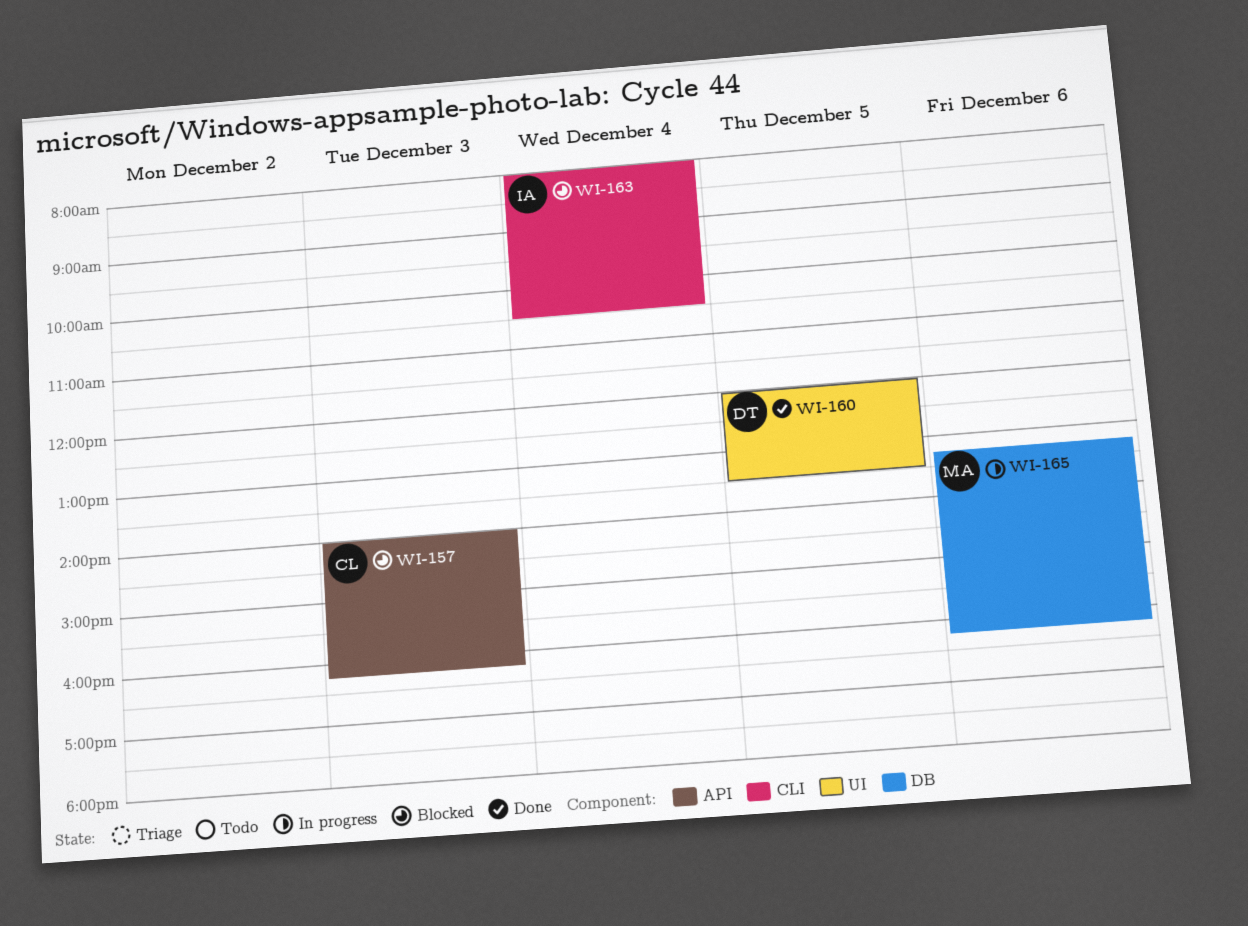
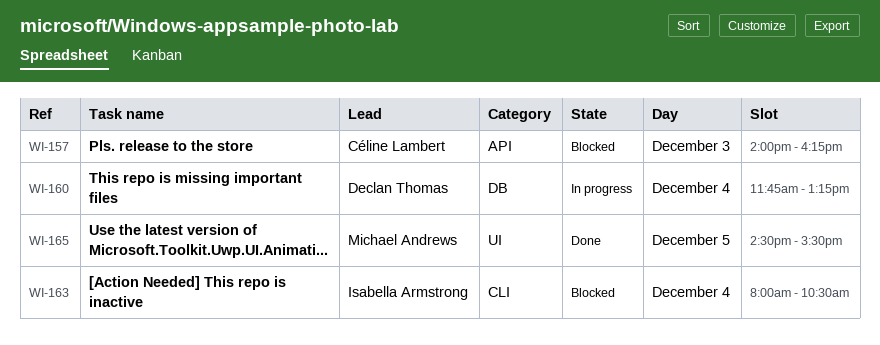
WI-160, status: Done -> In progress
WI-160, label: UI -> DB
WI-160, day: Dec 5 -> Dec 4
WI-160, begins: 12:00 -> 11:45
WI-160, ends: 13:30 -> 13:15
WI-165, status: In progress -> Done
WI-165, label: DB -> UI
WI-165, day: Dec 6 -> Dec 5
WI-165, begins: 13:15 -> 14:30
WI-165, ends: 16:15 -> 15:30

